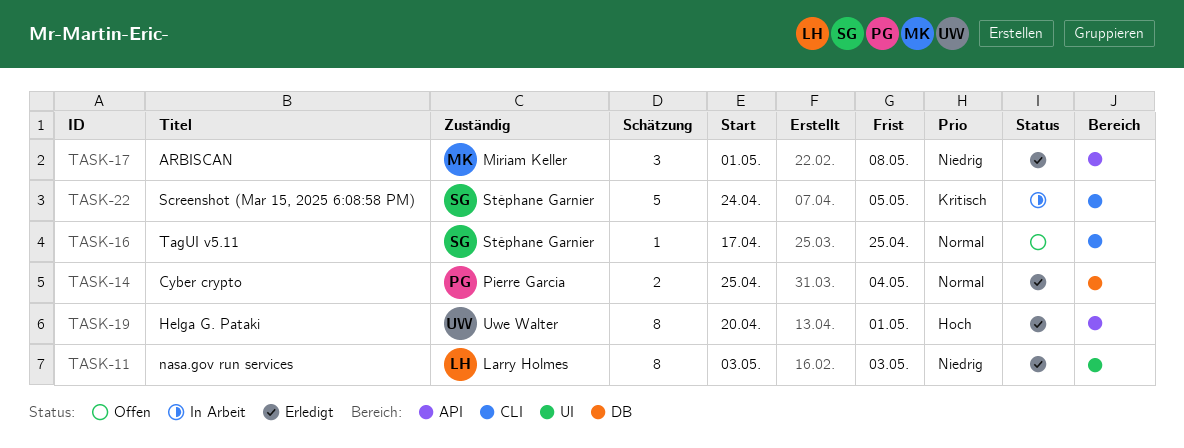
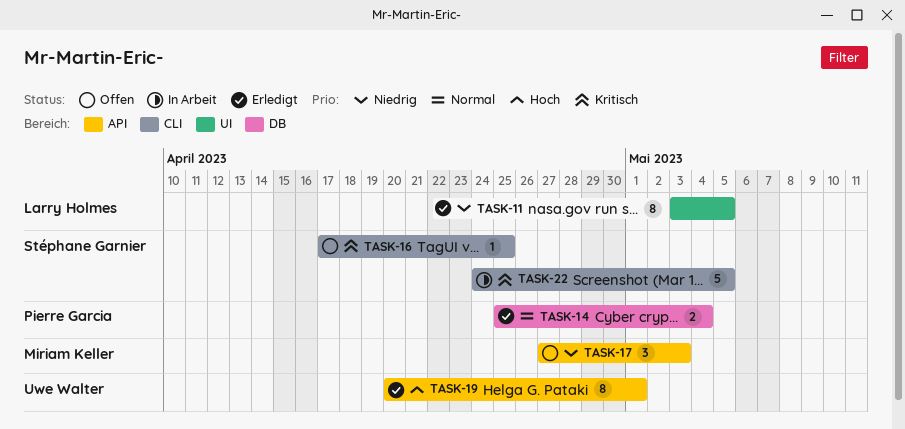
TASK-11, due: May 3 -> May 5
TASK-16, priority: Normal -> Kritisch
TASK-17, status: Erledigt -> Offen
TASK-17, start: May 1 -> Apr 27
TASK-17, due: May 8 -> May 3

